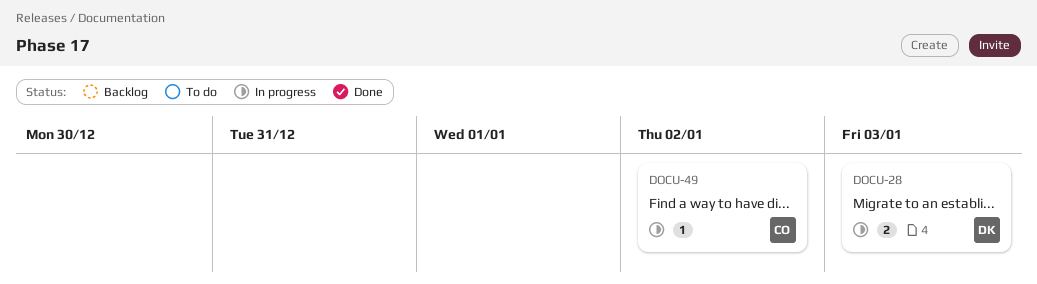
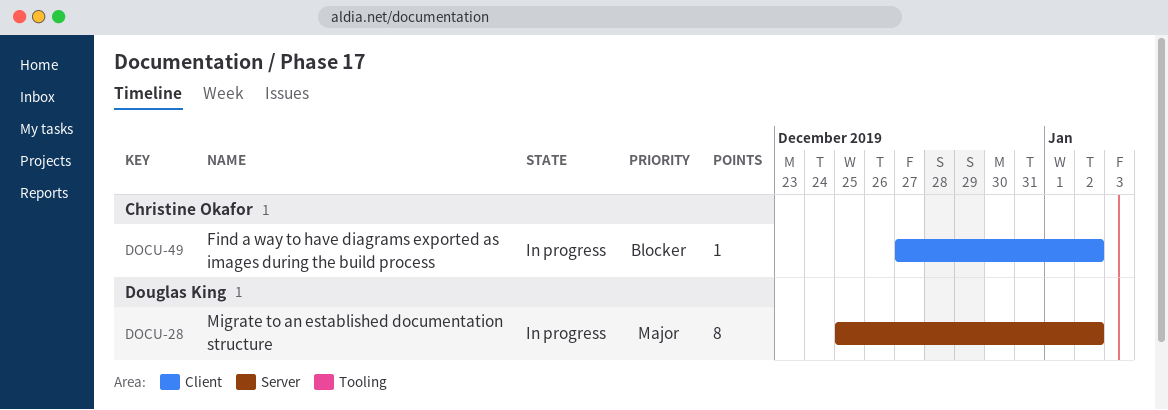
DOCU-28, estimate: 2 -> 8
DOCU-28, due: Jan 3 -> Jan 2

